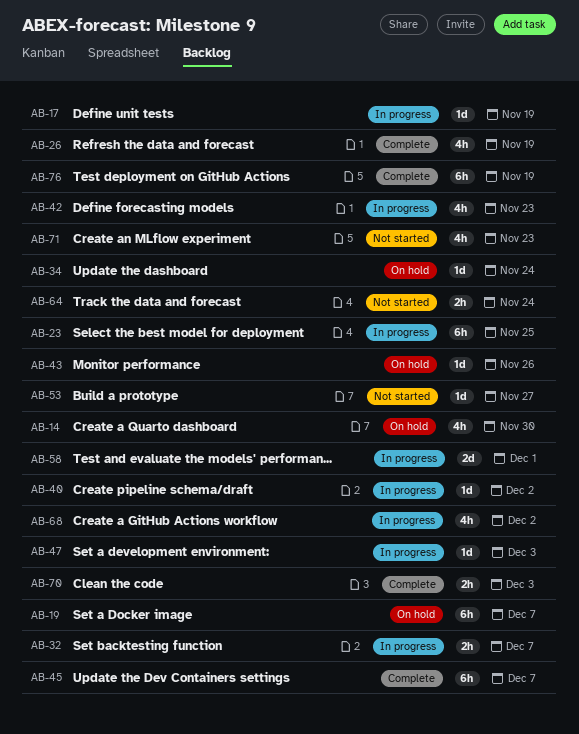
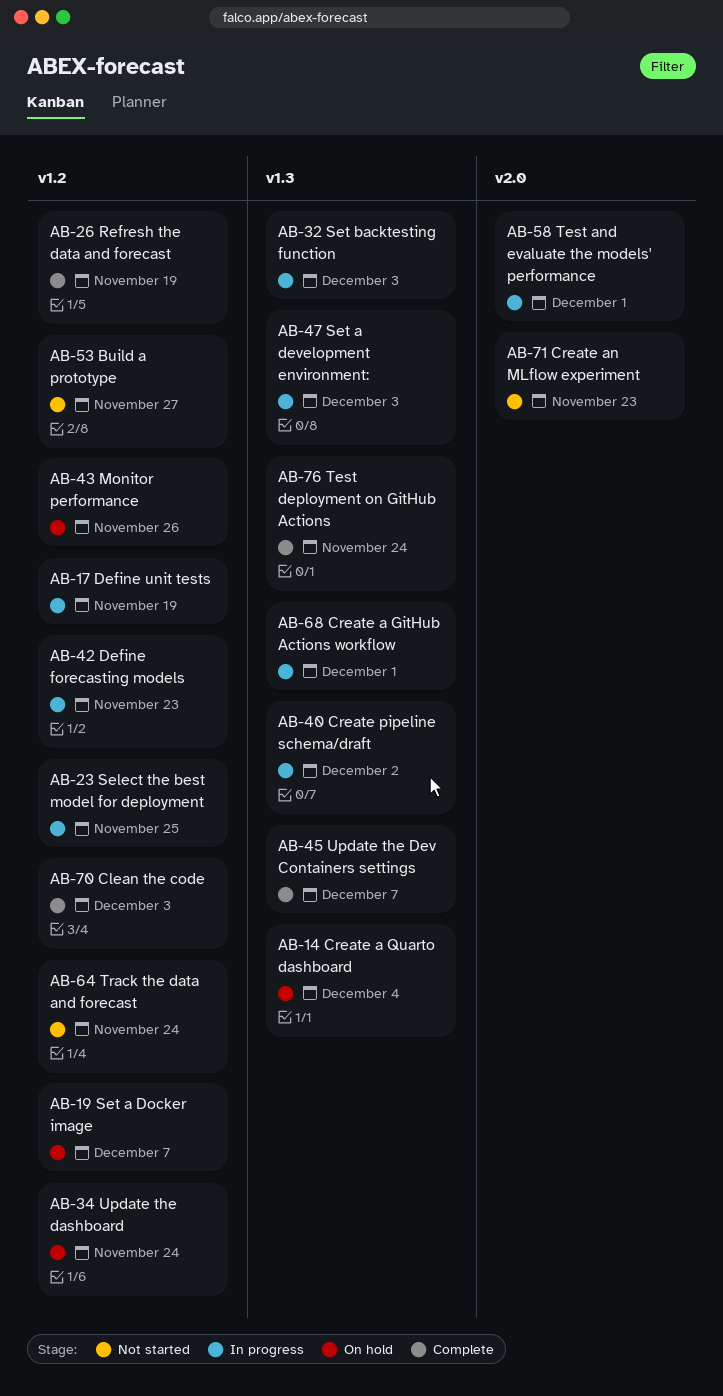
AB-14, due: Nov 30 -> Dec 4
AB-32, due: Dec 7 -> Dec 3
AB-68, due: Dec 2 -> Dec 1
AB-76, due: Nov 19 -> Nov 24

